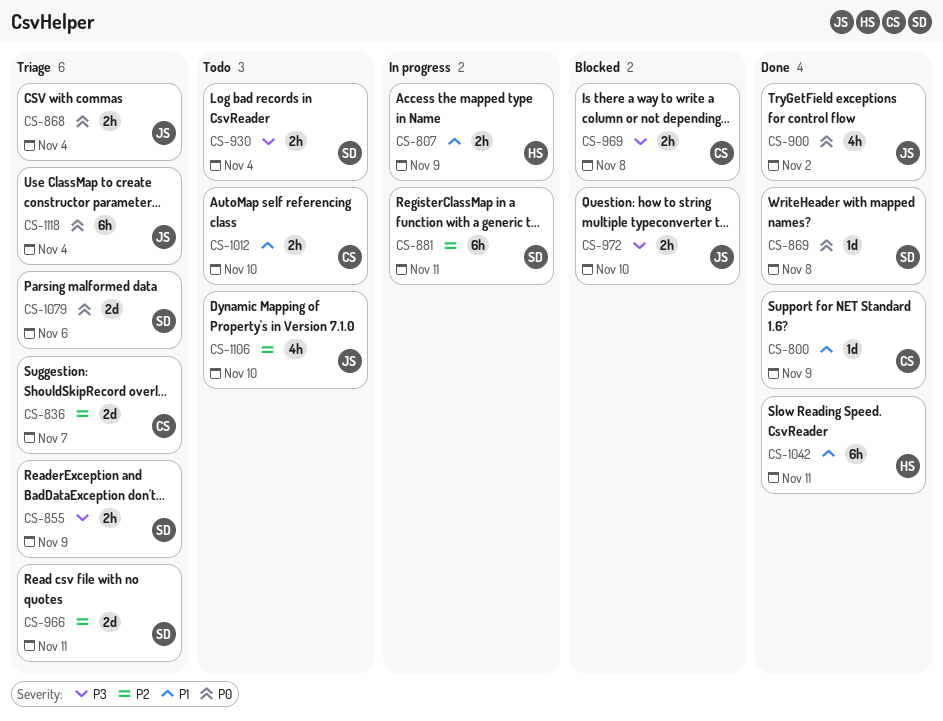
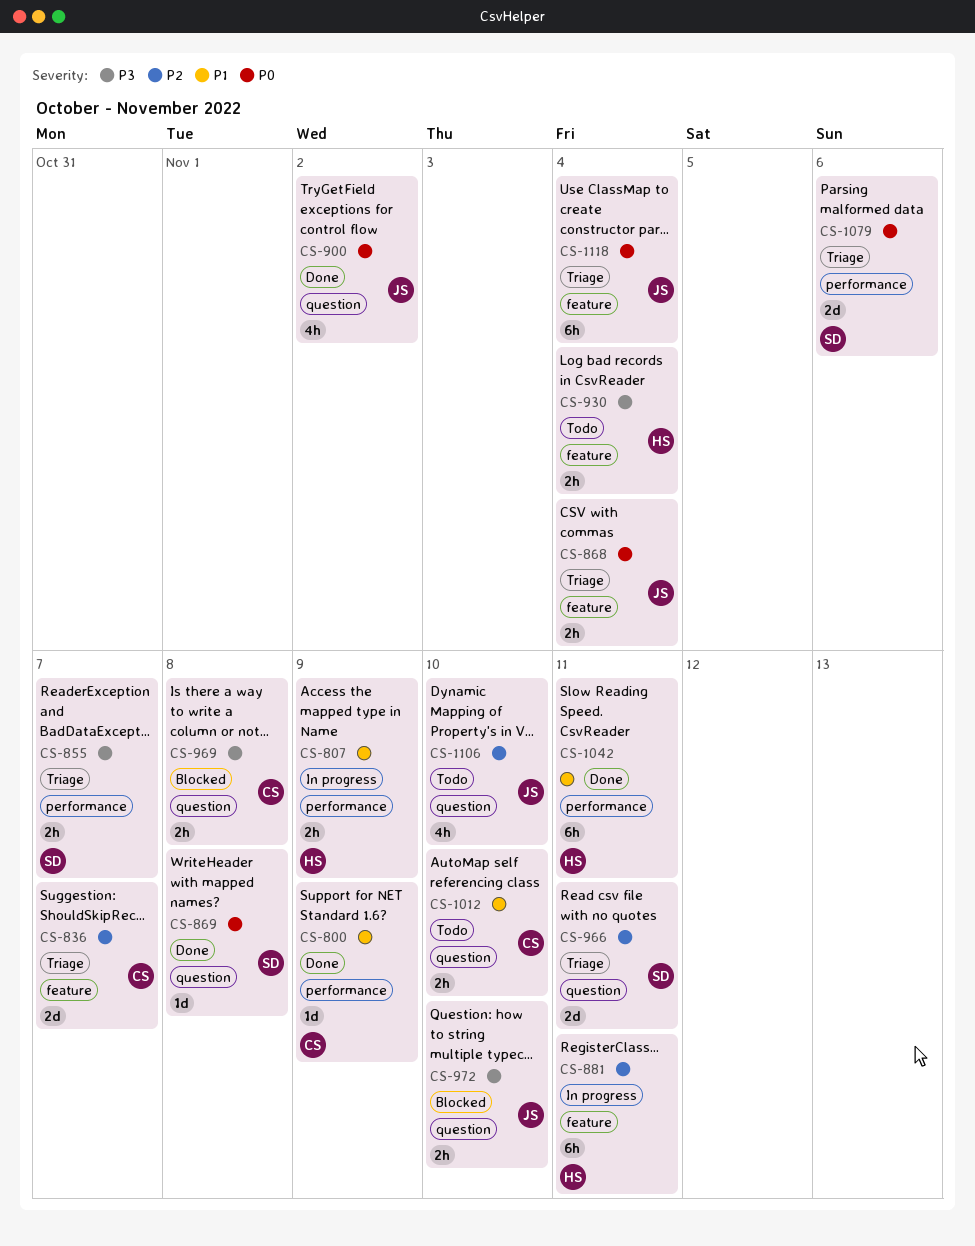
CS-855, due: Nov 9 -> Nov 7
CS-881, owner: SD -> HS
CS-930, owner: SD -> HS

